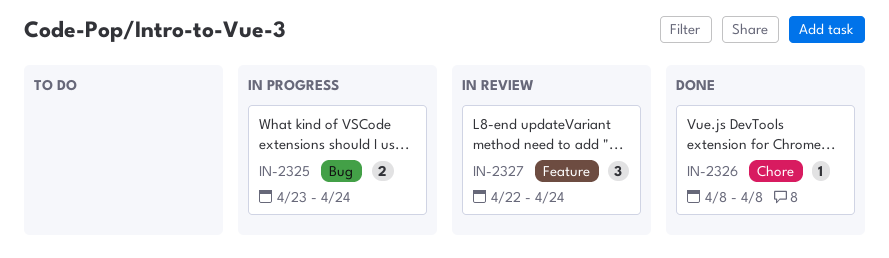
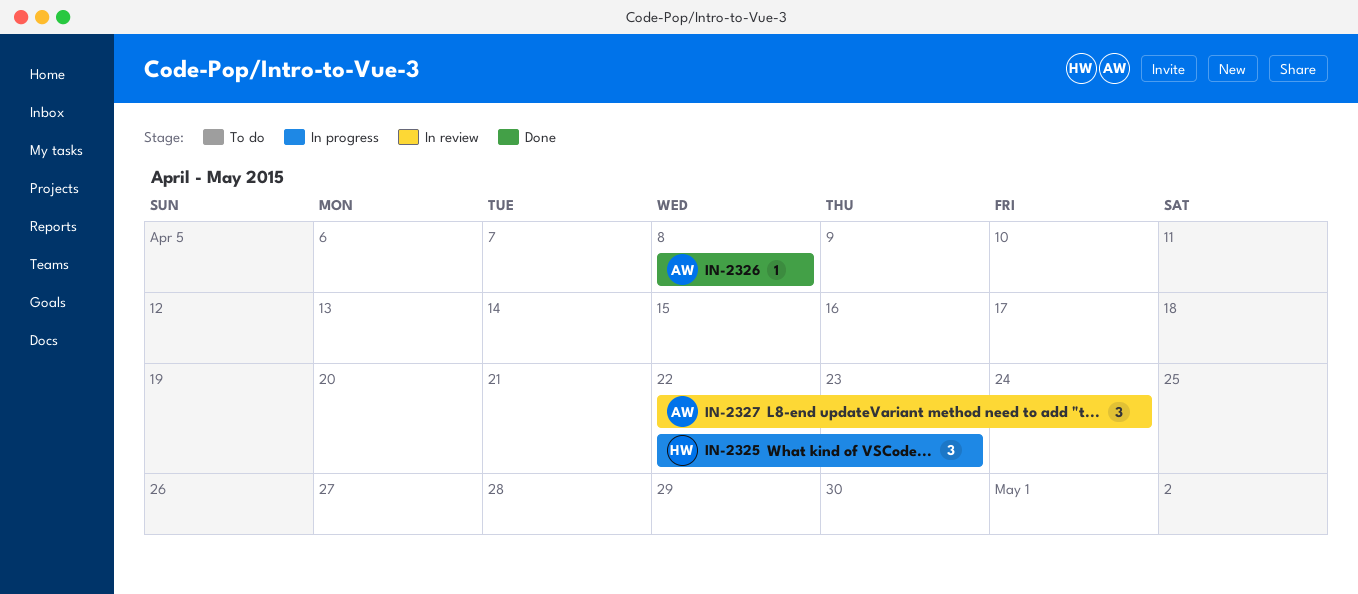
IN-2325, estimate: 2 -> 3
IN-2325, start: Apr 23 -> Apr 22
IN-2325, due: Apr 24 -> Apr 23

